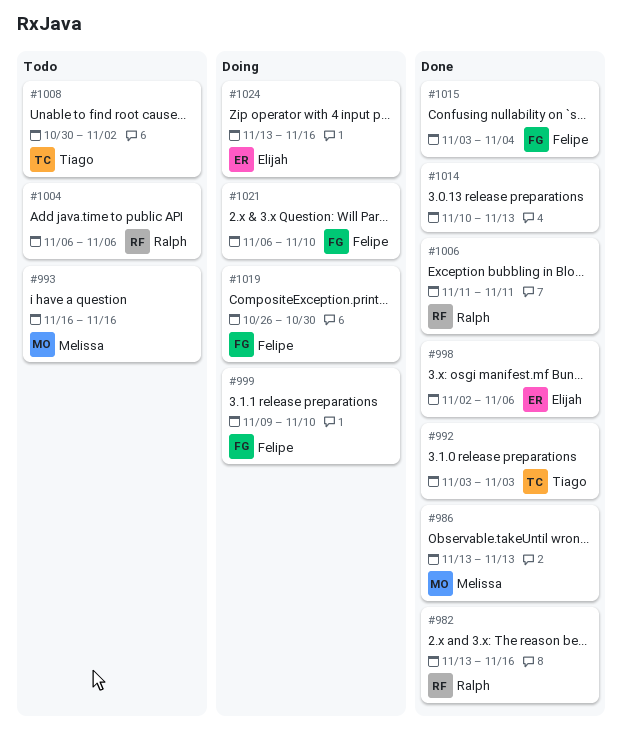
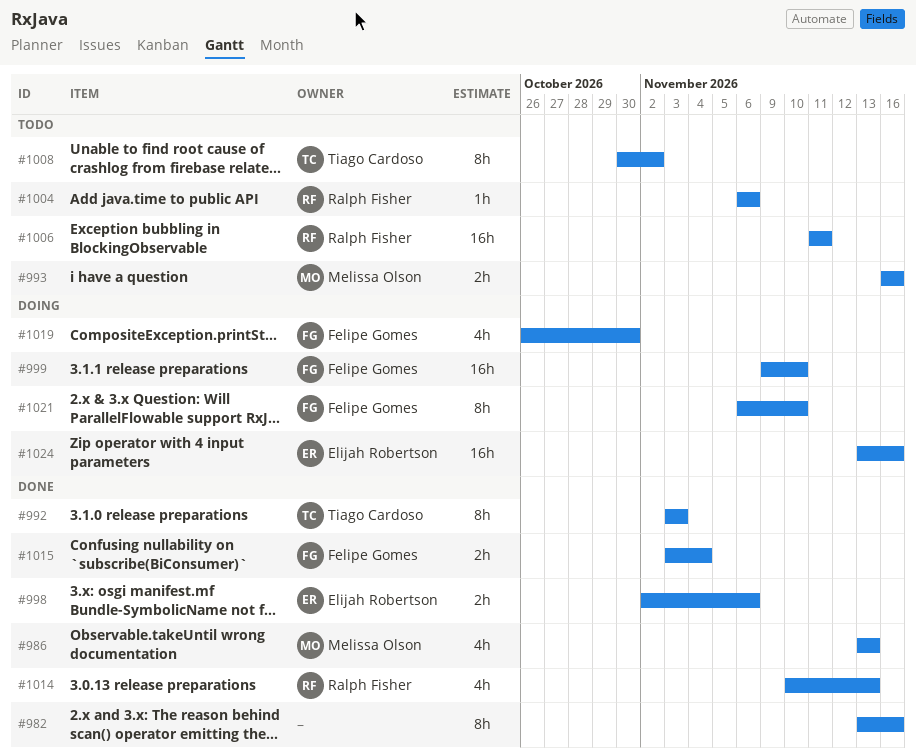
#982, owner: Ralph Fisher -> none
#1006, status: Done -> Todo
#1014, owner: none -> Ralph Fisher

